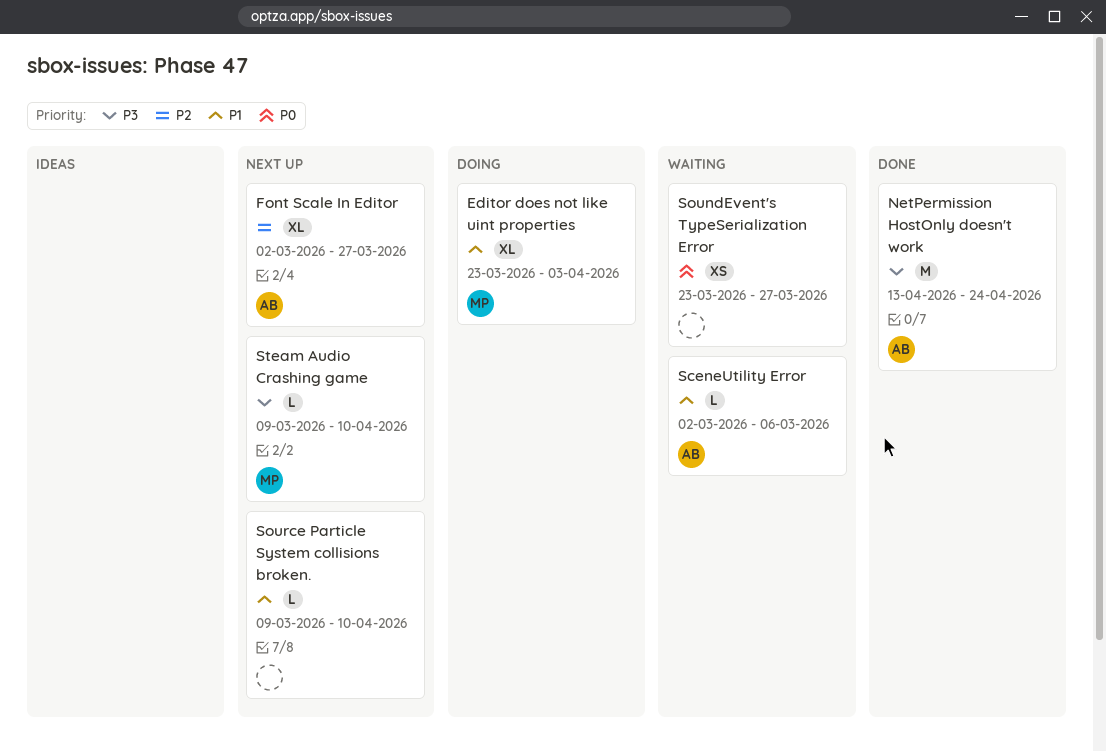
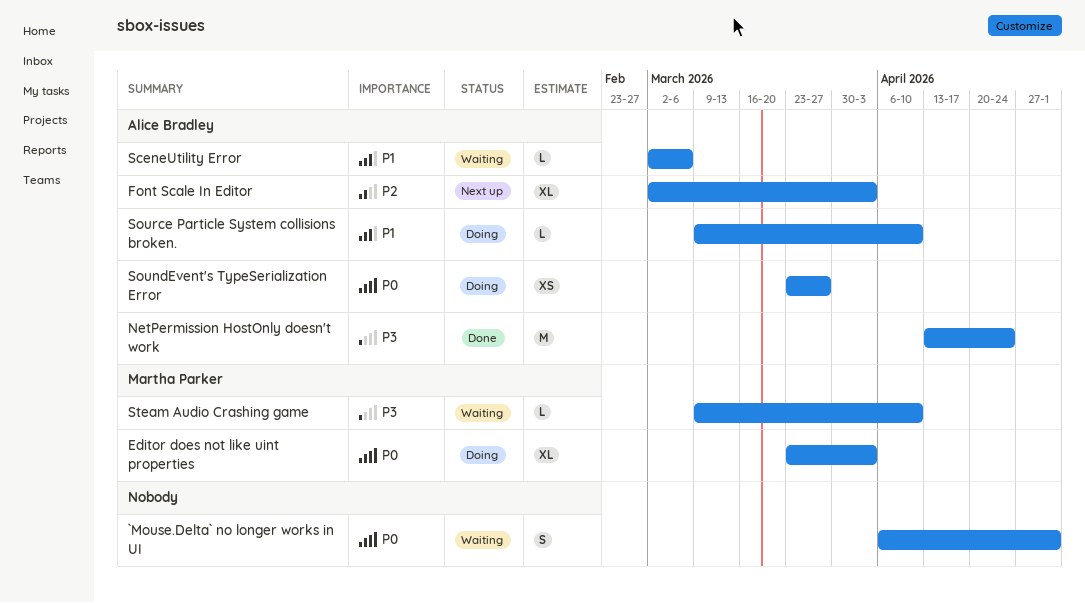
`Mouse.Delta` no longer works in UI: none -> present
Editor does not like uint properties, priority: P1 -> P0
Font Scale In Editor, due: Mar 27 -> Apr 3
SoundEvent's TypeSerialization Error, status: Waiting -> Doing
SoundEvent's TypeSerialization Error, owner: none -> Alice Bradley
Source Particle System collisions broken., status: Next up -> Doing
Source Particle System collisions broken., owner: none -> Alice Bradley
Steam Audio Crashing game, status: Next up -> Waiting

